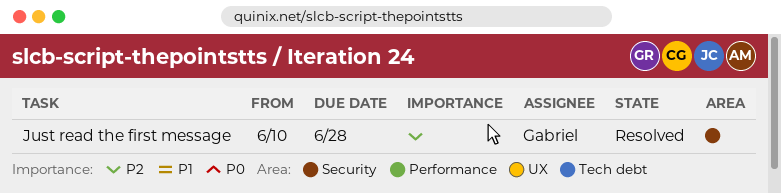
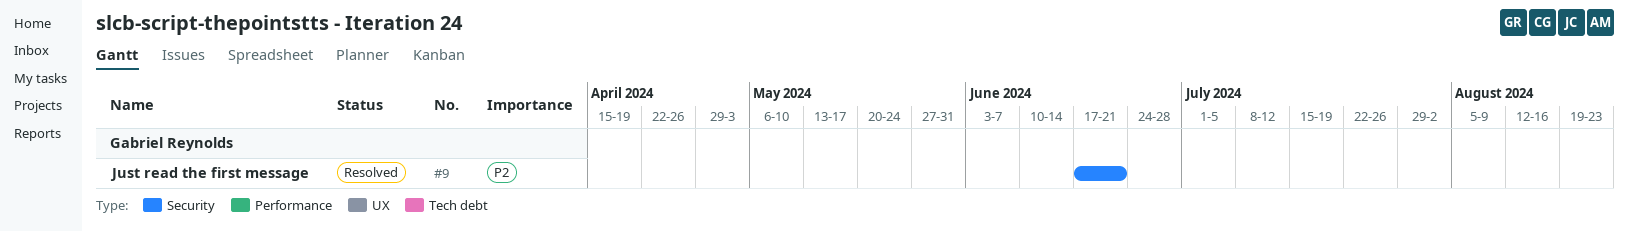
Just read the first message, start: Jun 10 -> Jun 17
Just read the first message, due: Jun 28 -> Jun 21

